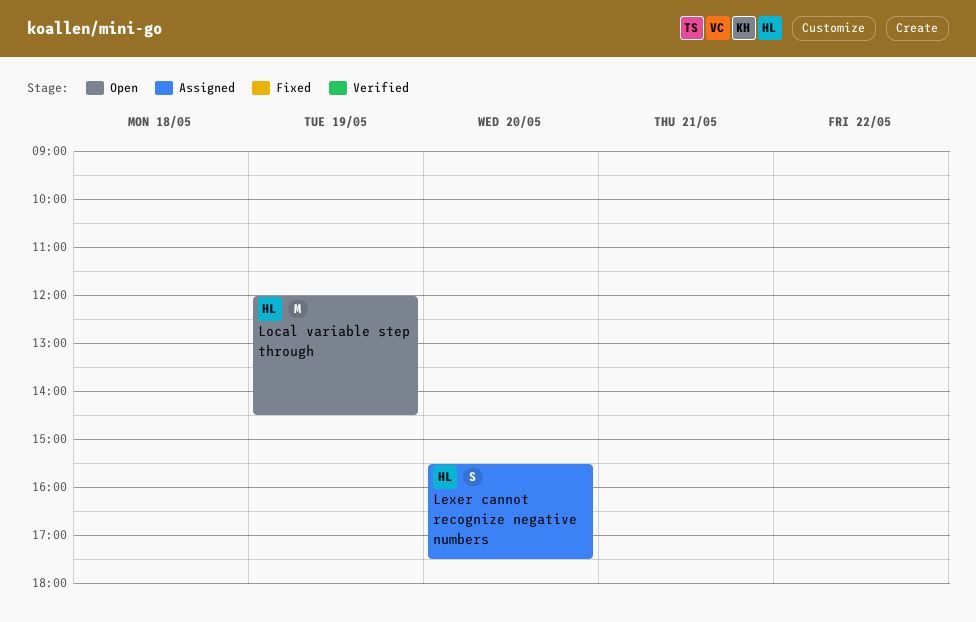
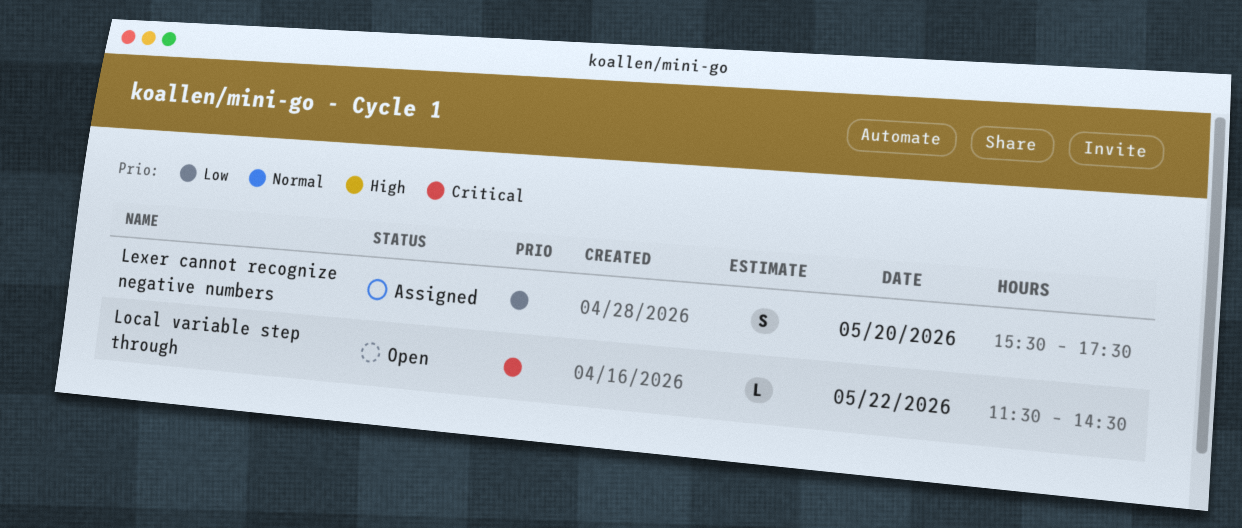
Local variable step through, estimate: M -> L
Local variable step through, day: May 19 -> May 22
Local variable step through, begins: 12:00 -> 11:30

